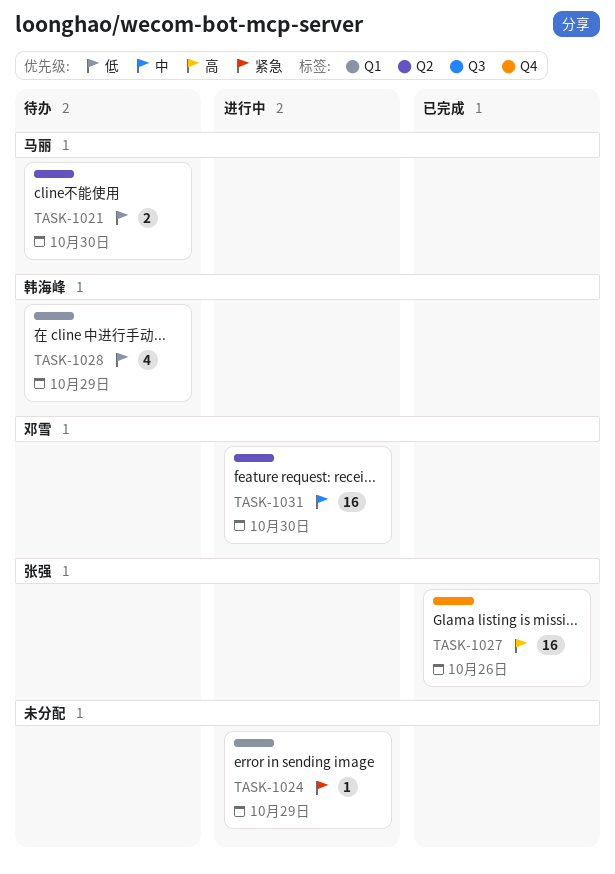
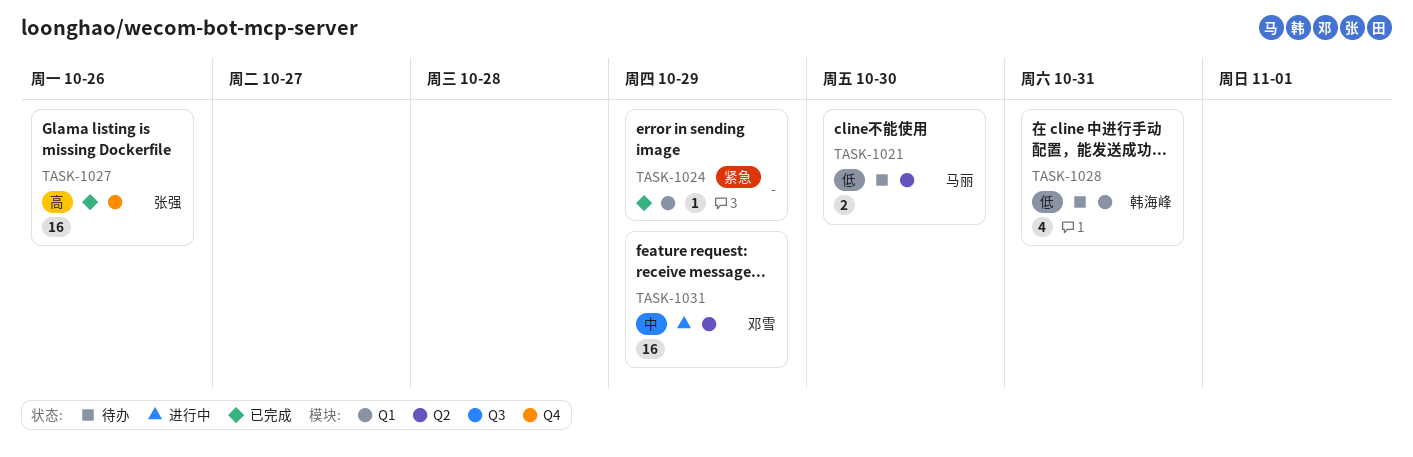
TASK-1024, status: 进行中 -> 已完成
TASK-1028, due: Oct 29 -> Oct 31
TASK-1031, due: Oct 30 -> Oct 29

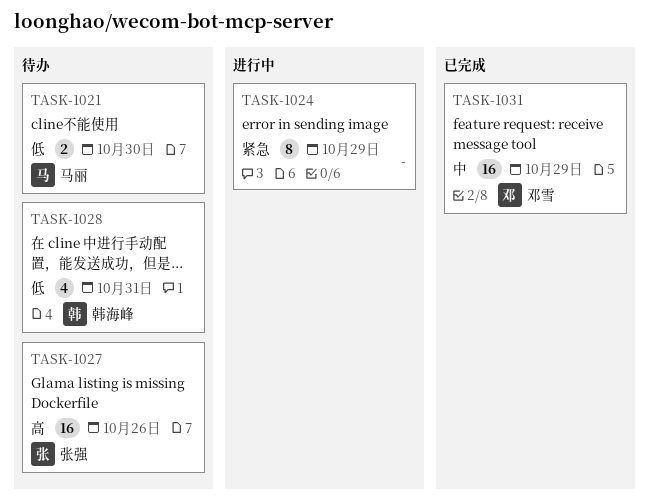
TASK-1024, status: 已完成 -> 进行中
TASK-1024, estimate: 1 -> 8
TASK-1027, status: 已完成 -> 待办
TASK-1031, status: 进行中 -> 已完成

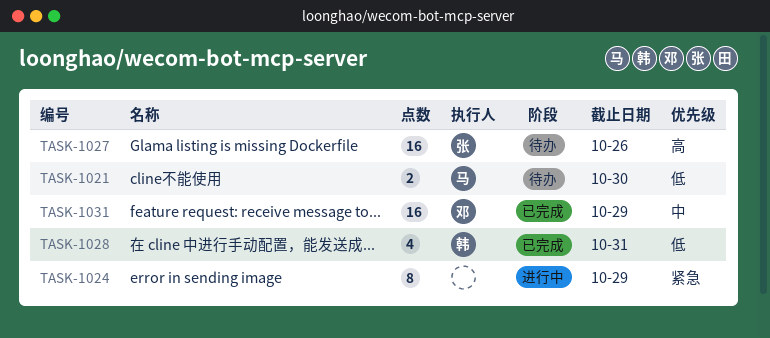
TASK-1028, status: 待办 -> 已完成

